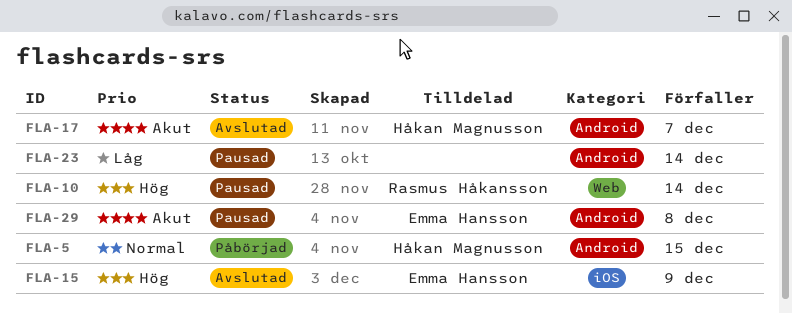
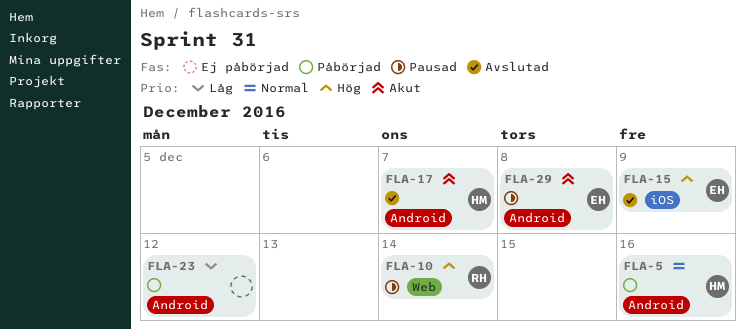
FLA-5, due: Dec 15 -> Dec 16
FLA-23, status: Pausad -> Påbörjad
FLA-23, due: Dec 14 -> Dec 12

